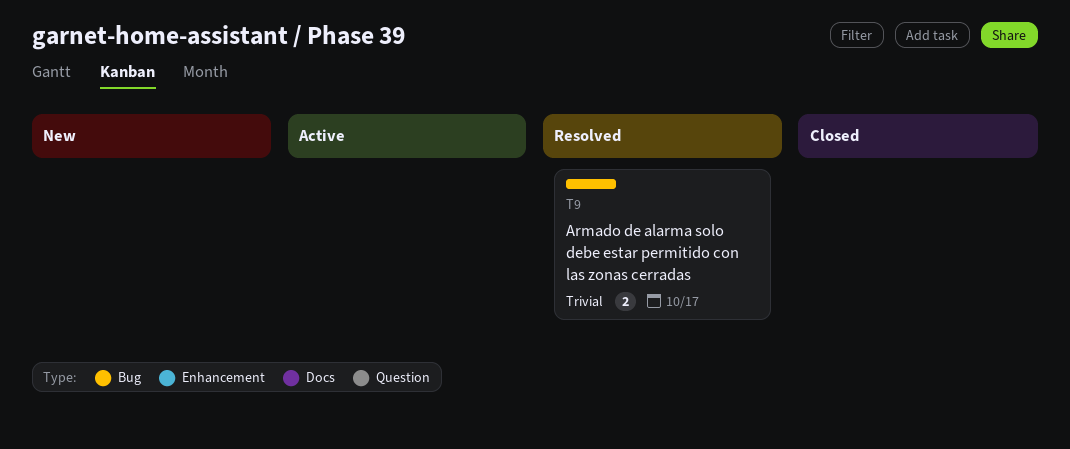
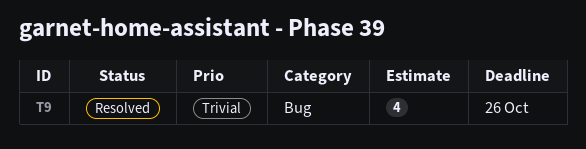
T9, estimate: 2 -> 4
T9, due: Oct 17 -> Oct 26

